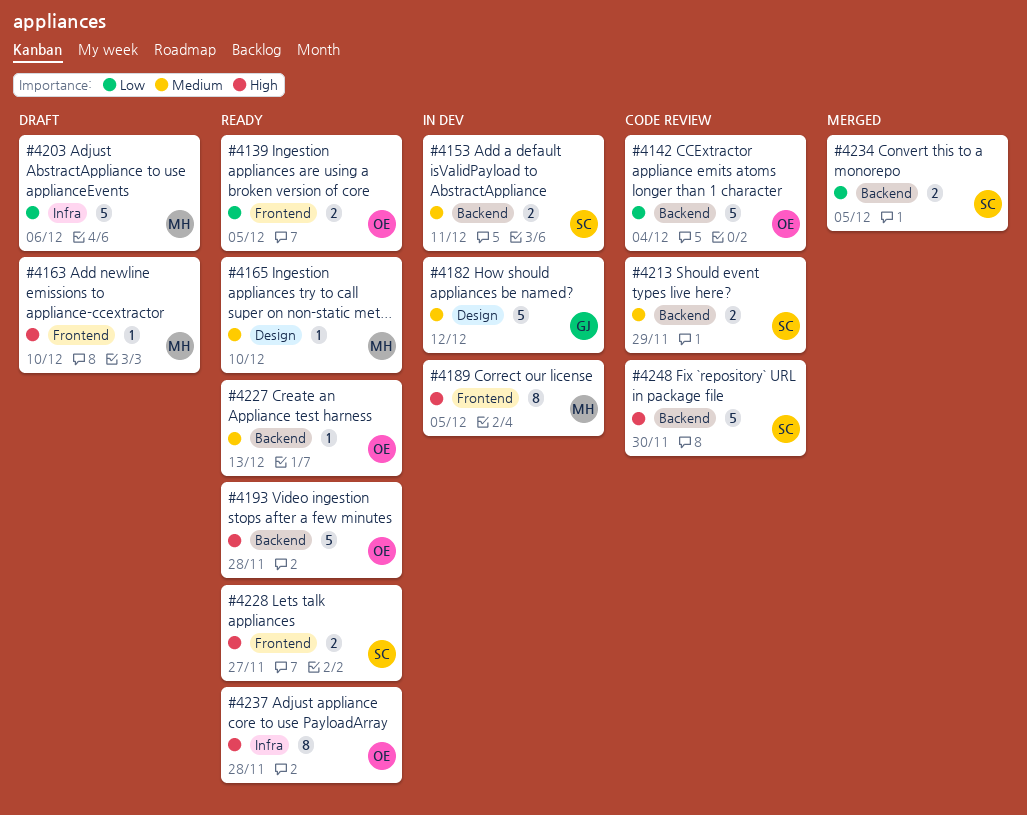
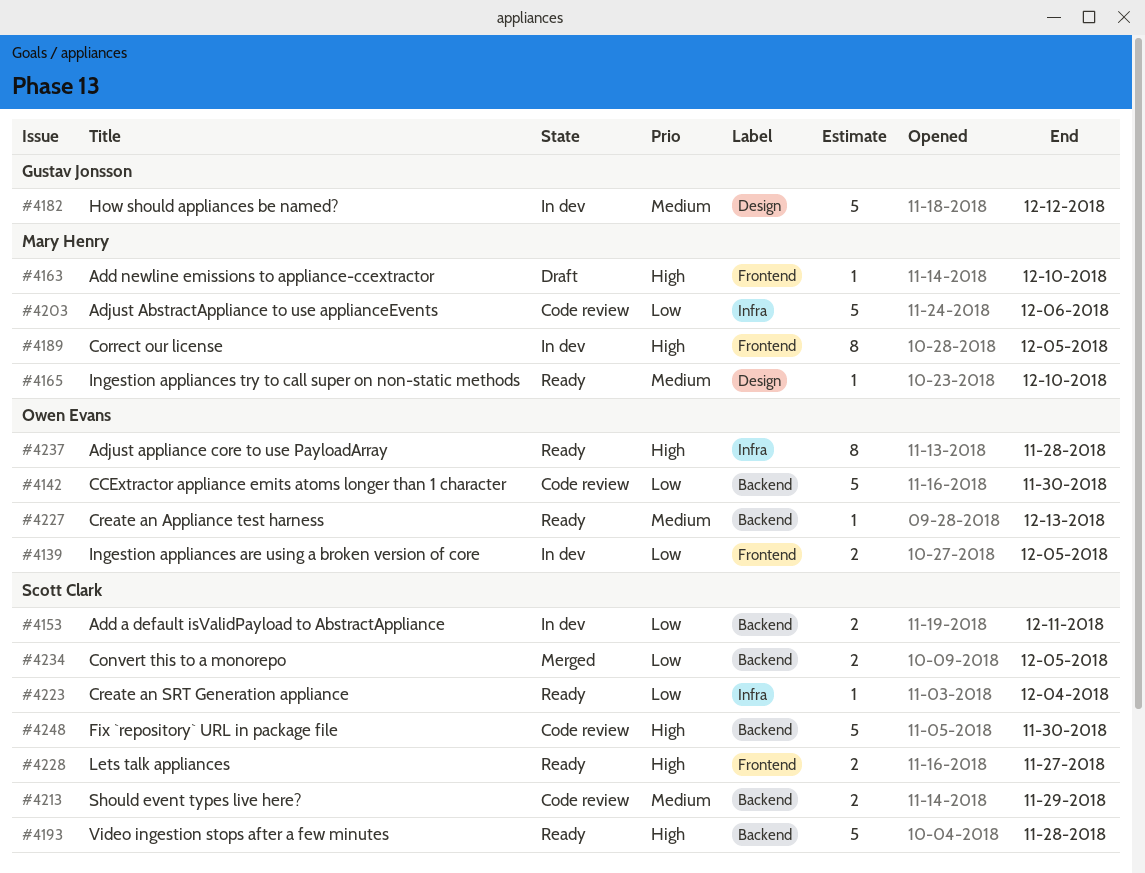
#4139, status: Ready -> In dev
#4142, due: Dec 4 -> Nov 30
#4153, priority: Medium -> Low
#4193, owner: Owen Evans -> Scott Clark
#4203, status: Draft -> Code review
#4223: none -> present

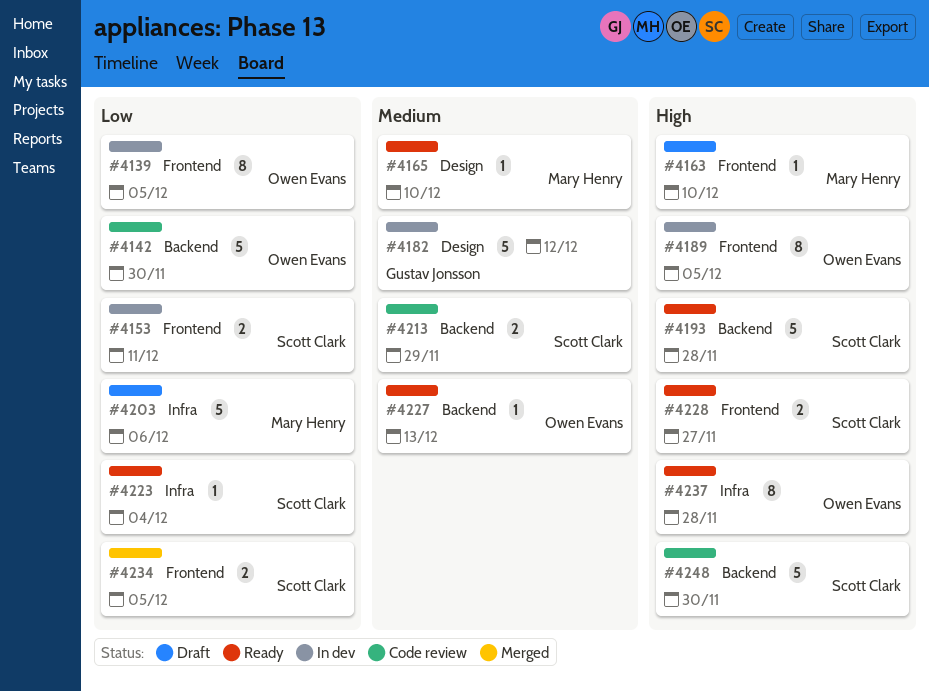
#4139, estimate: 2 -> 8
#4153, label: Backend -> Frontend
#4189, owner: Mary Henry -> Owen Evans
#4203, status: Code review -> Draft
#4234, label: Backend -> Frontend

